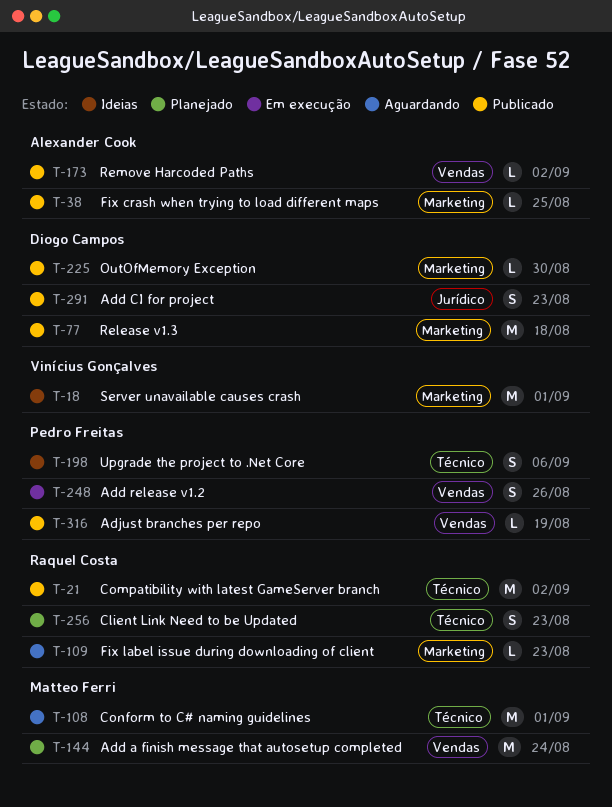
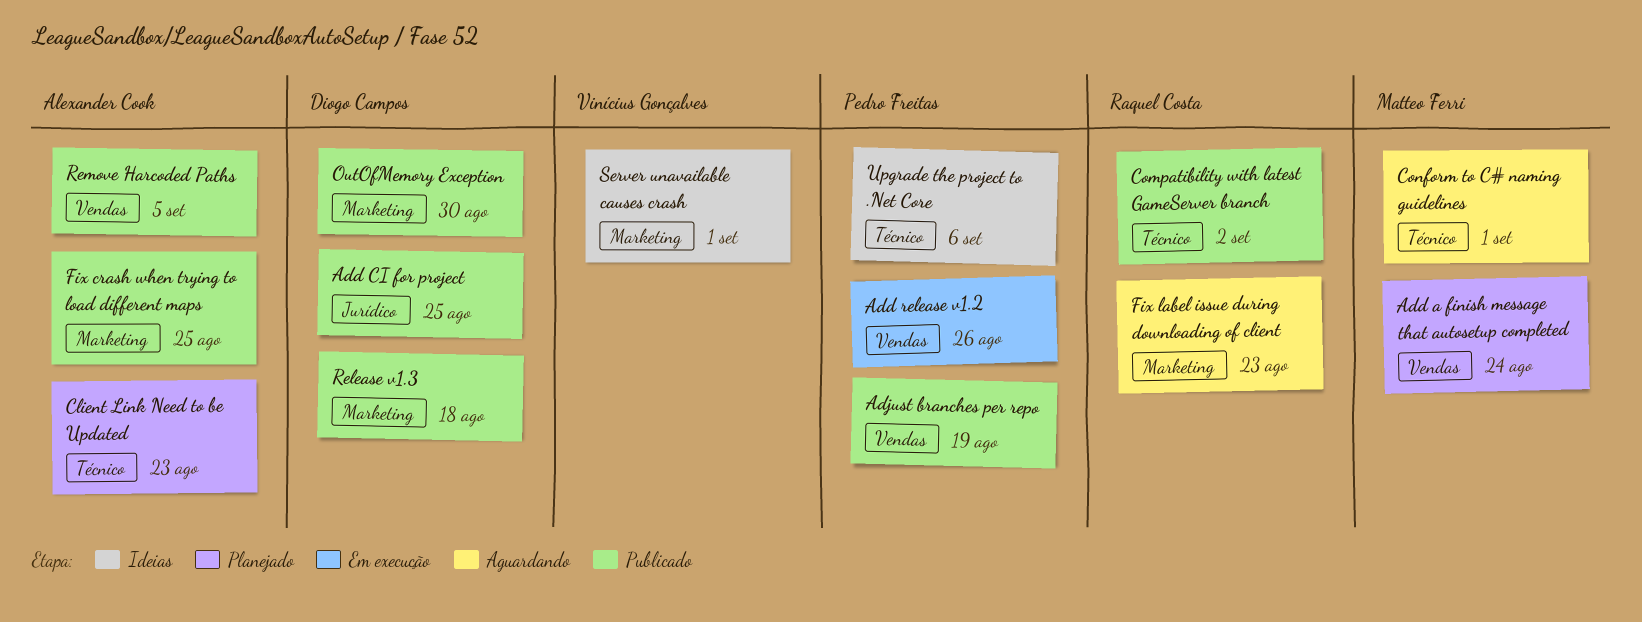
Add CI for project, due: Aug 23 -> Aug 25
Client Link Need to be Updated, owner: Raquel Costa -> Alexander Cook
Remove Harcoded Paths, due: Sep 2 -> Sep 5

